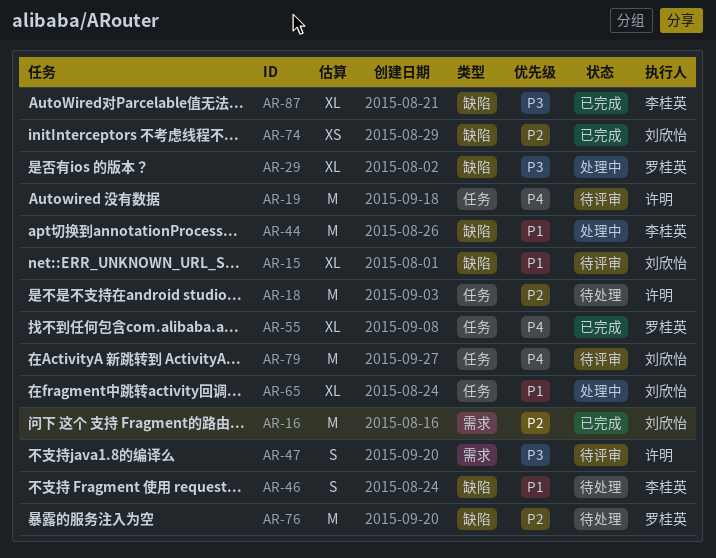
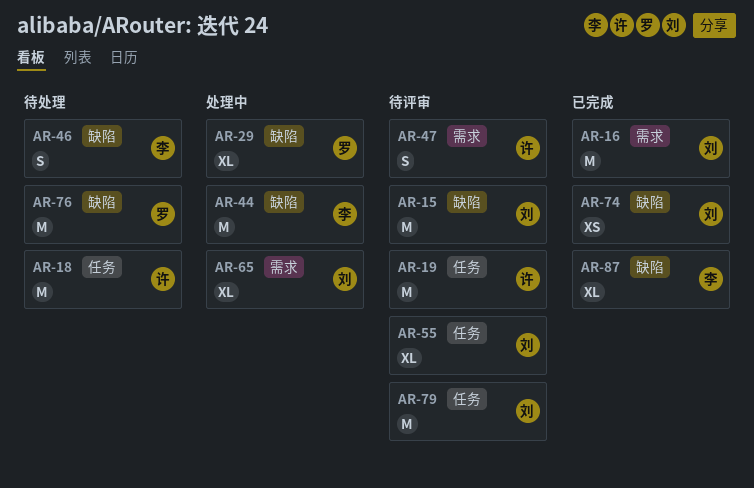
AR-15, estimate: XL -> M
AR-55, status: 已完成 -> 待评审
AR-55, owner: 罗桂英 -> 刘欣怡
AR-65, label: 任务 -> 需求

